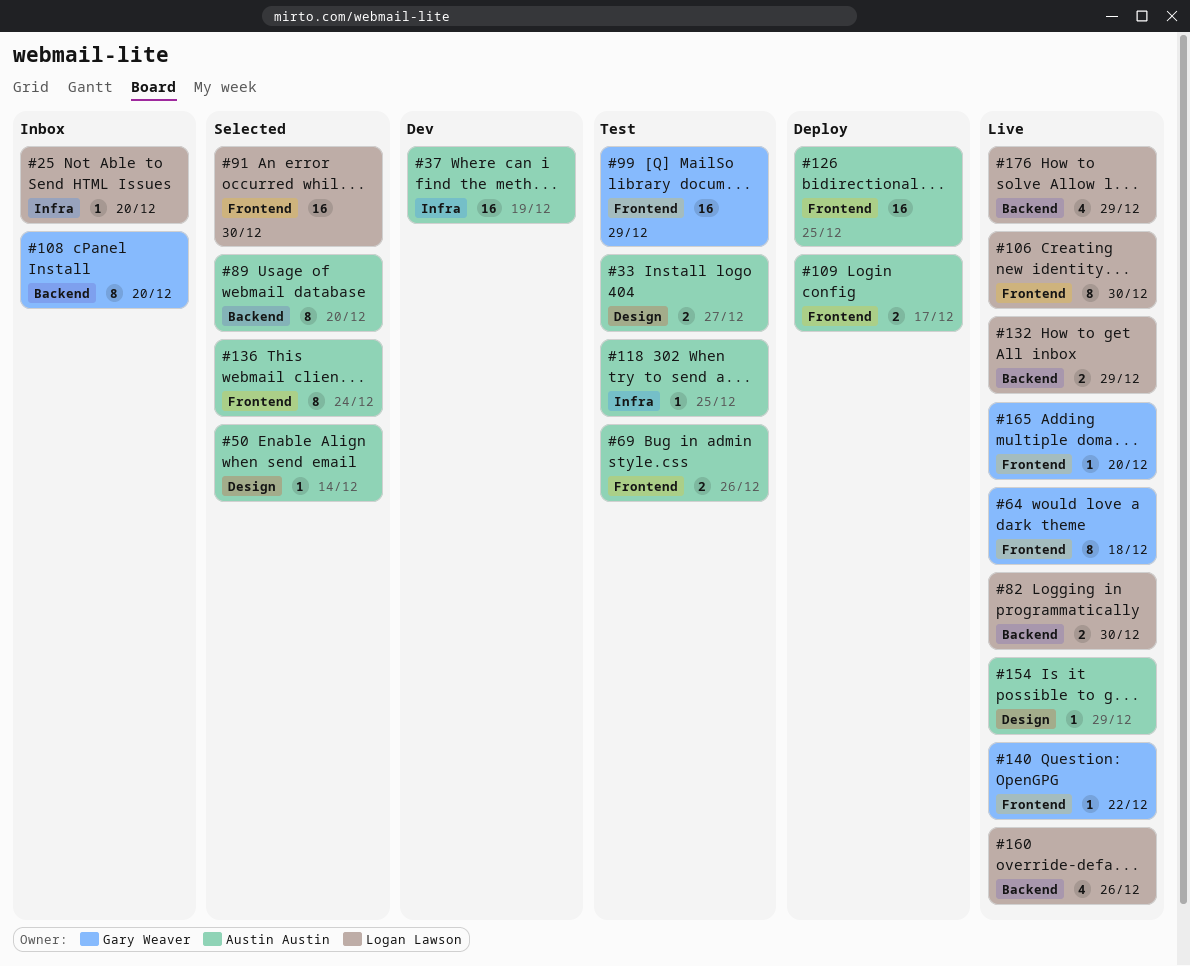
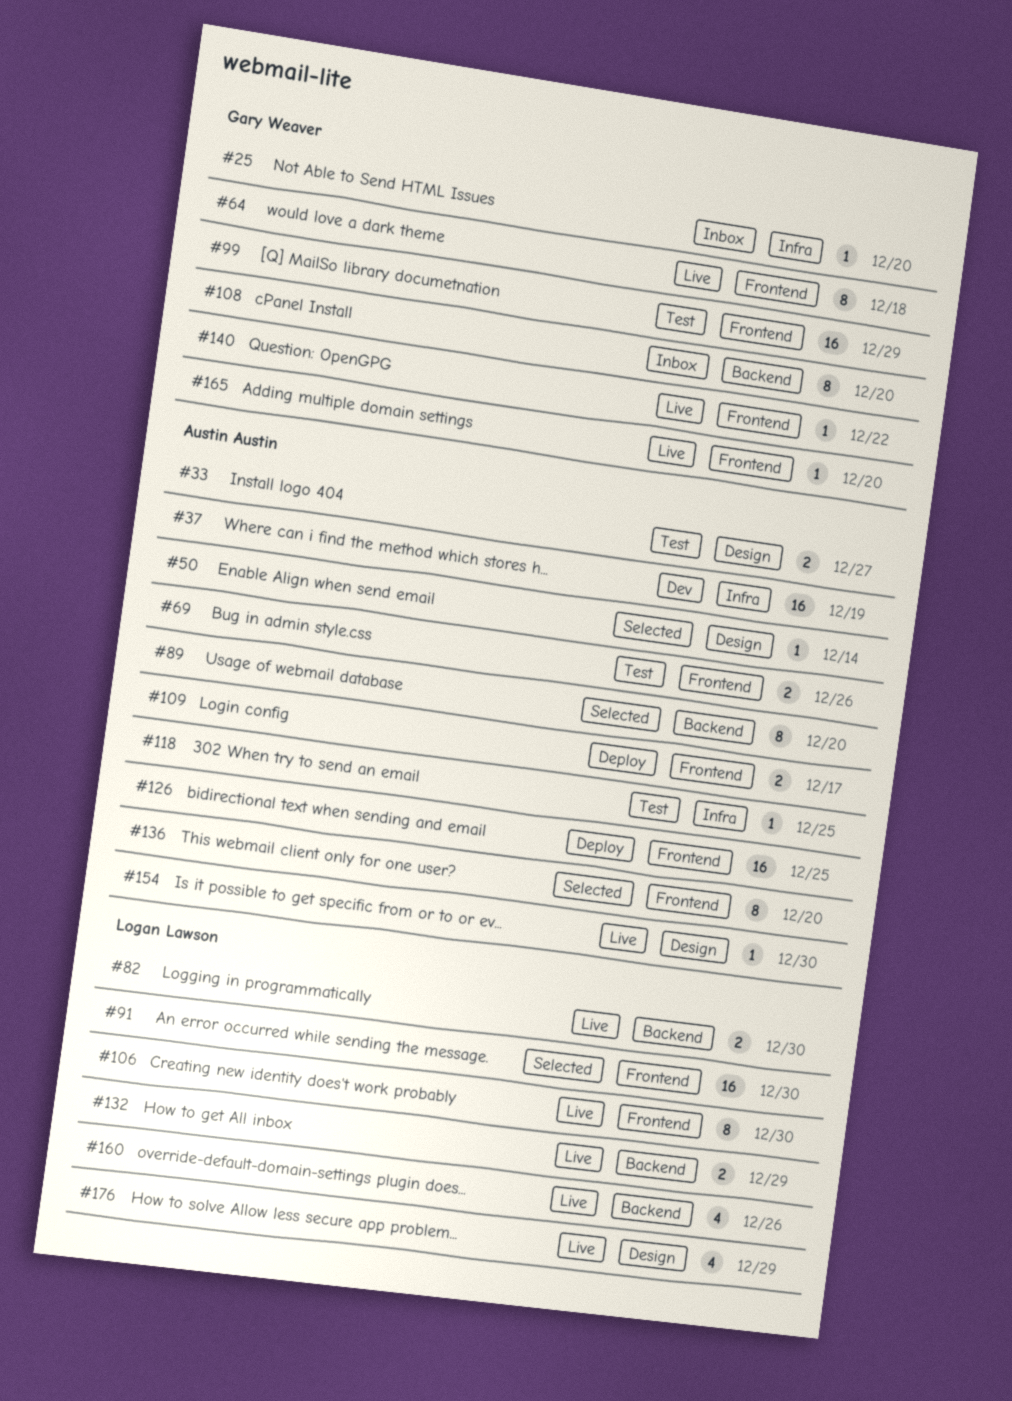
#25, owner: Logan Lawson -> Gary Weaver
#136, due: Dec 24 -> Dec 20
#154, due: Dec 29 -> Dec 30
#176, label: Backend -> Design

